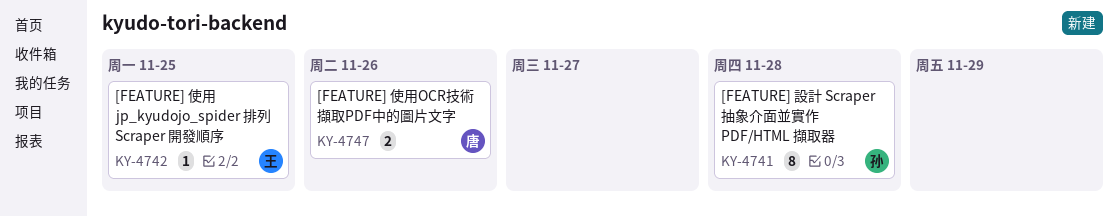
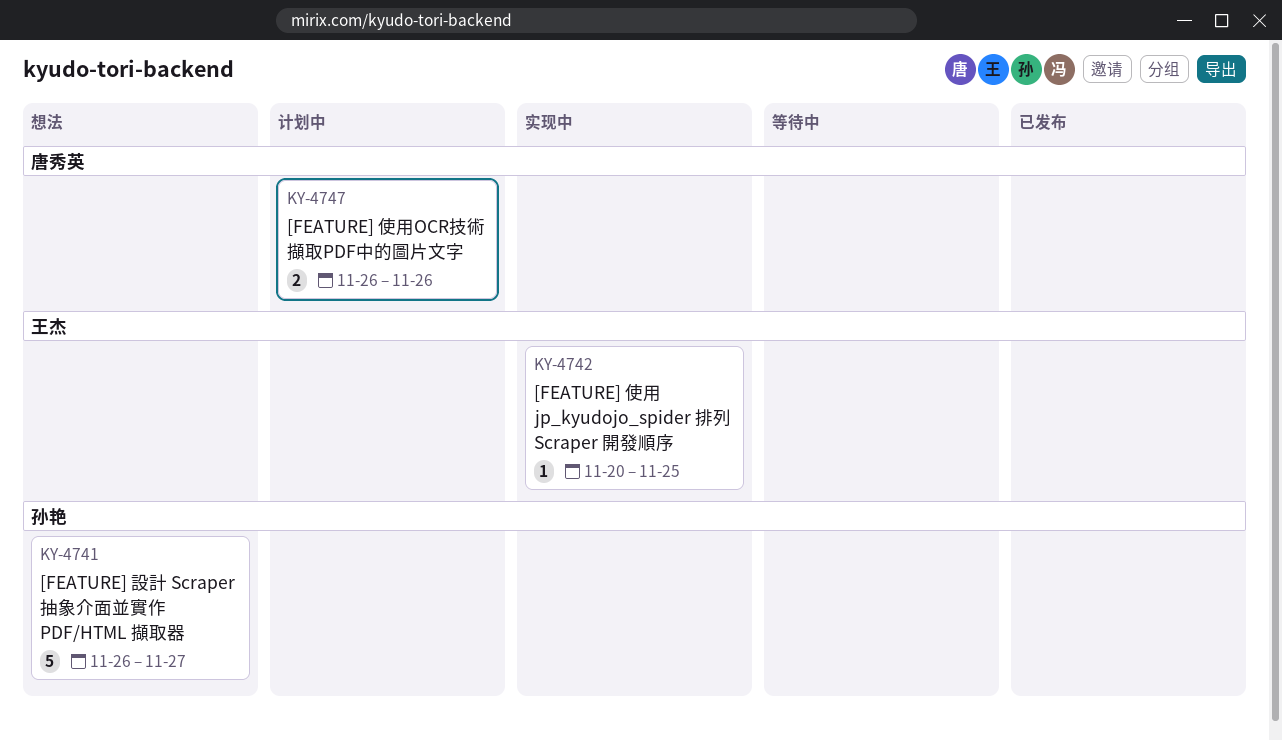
KY-4741, estimate: 8 -> 5
KY-4741, due: Nov 28 -> Nov 27

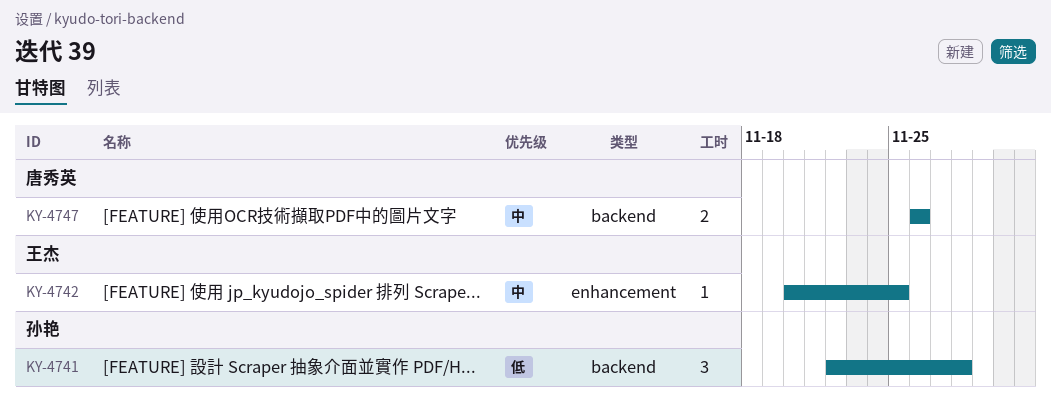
KY-4741, estimate: 5 -> 3
KY-4741, start: Nov 26 -> Nov 22
KY-4741, due: Nov 27 -> Nov 28

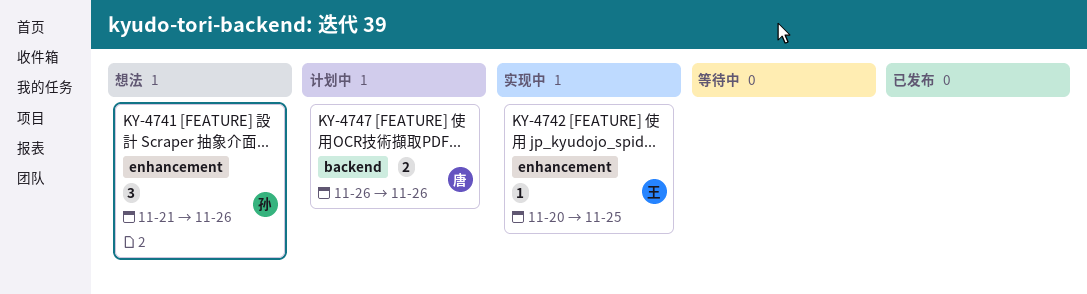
KY-4741, label: backend -> enhancement
KY-4741, start: Nov 22 -> Nov 21
KY-4741, due: Nov 28 -> Nov 26

